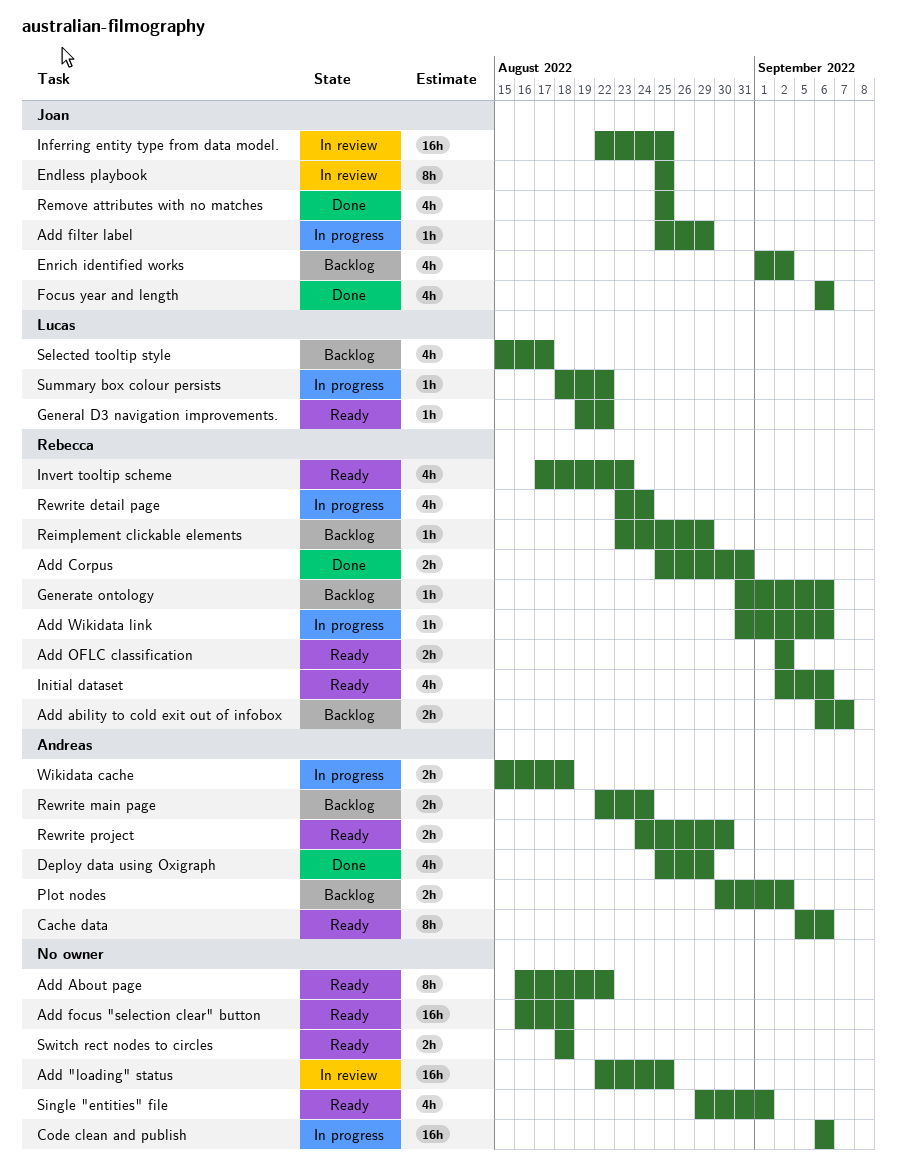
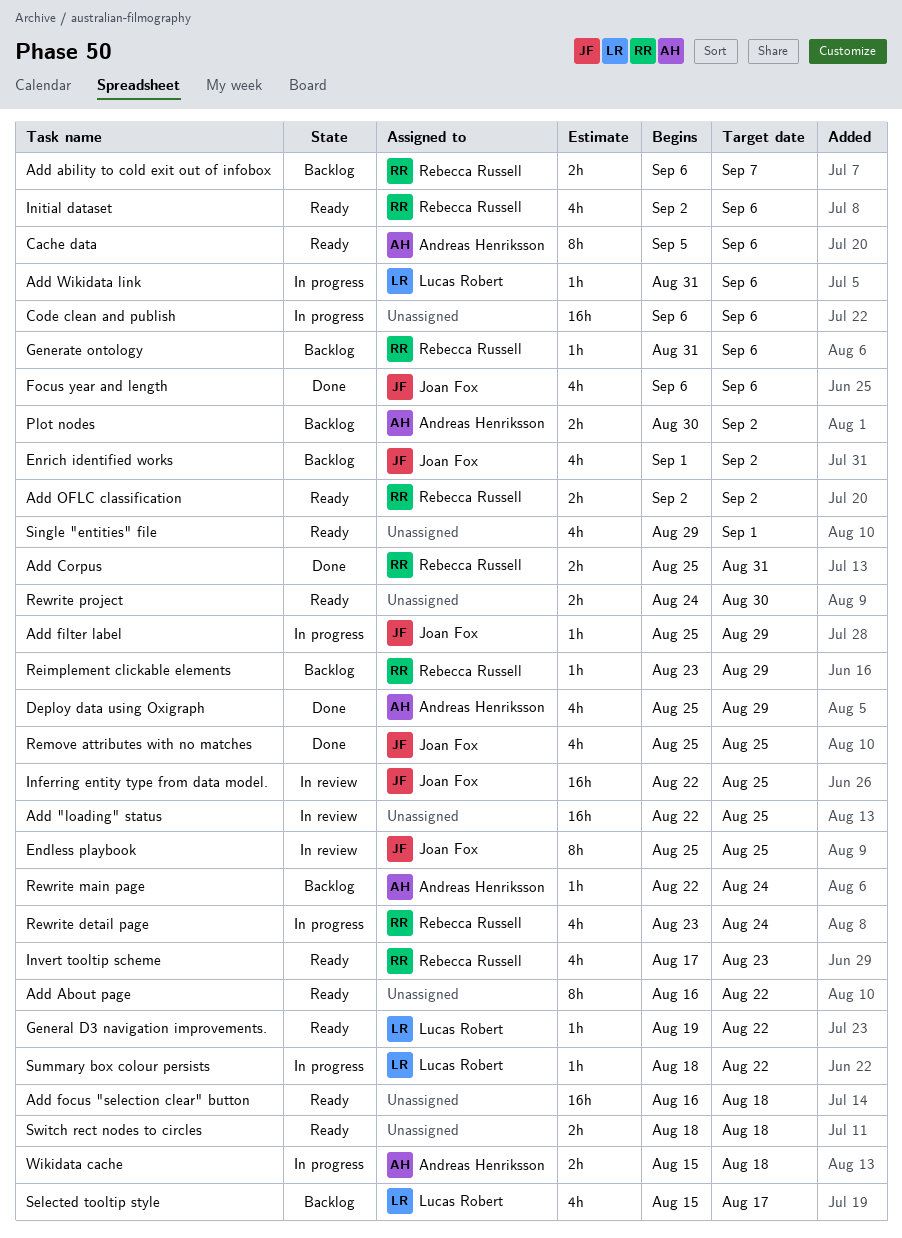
Add Wikidata link, owner: Rebecca Russell -> Lucas Robert
Rewrite main page, estimate: 2h -> 1h
Rewrite project, owner: Andreas Henriksson -> none

